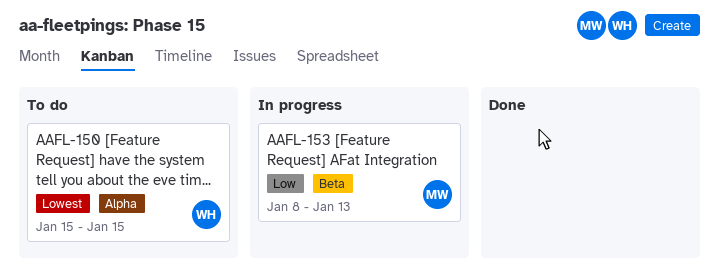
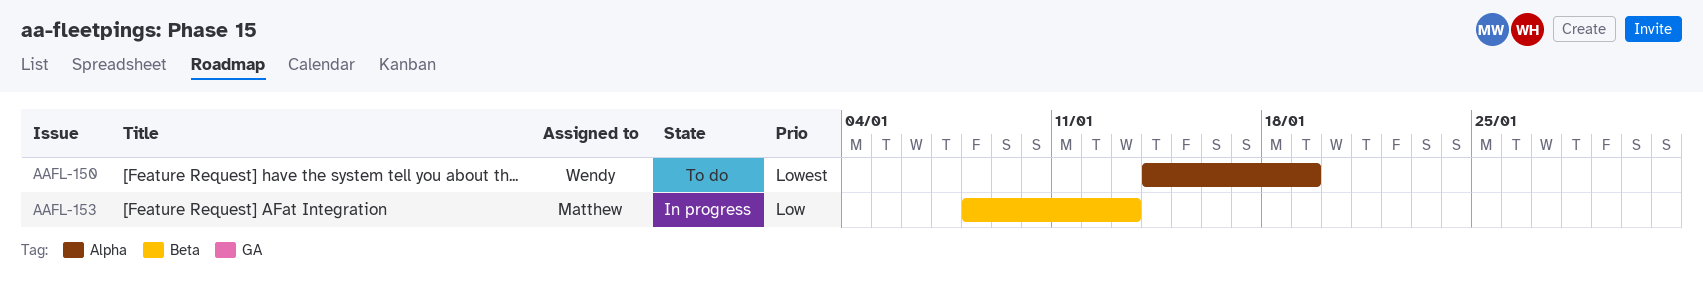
AAFL-150, start: Jan 15 -> Jan 14
AAFL-150, due: Jan 15 -> Jan 19

